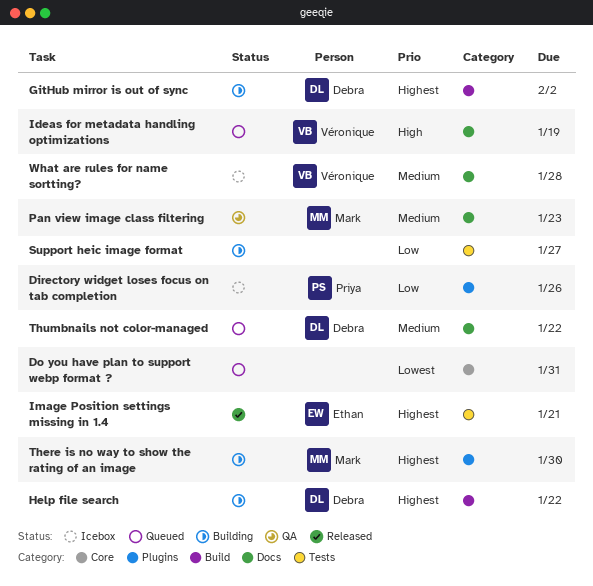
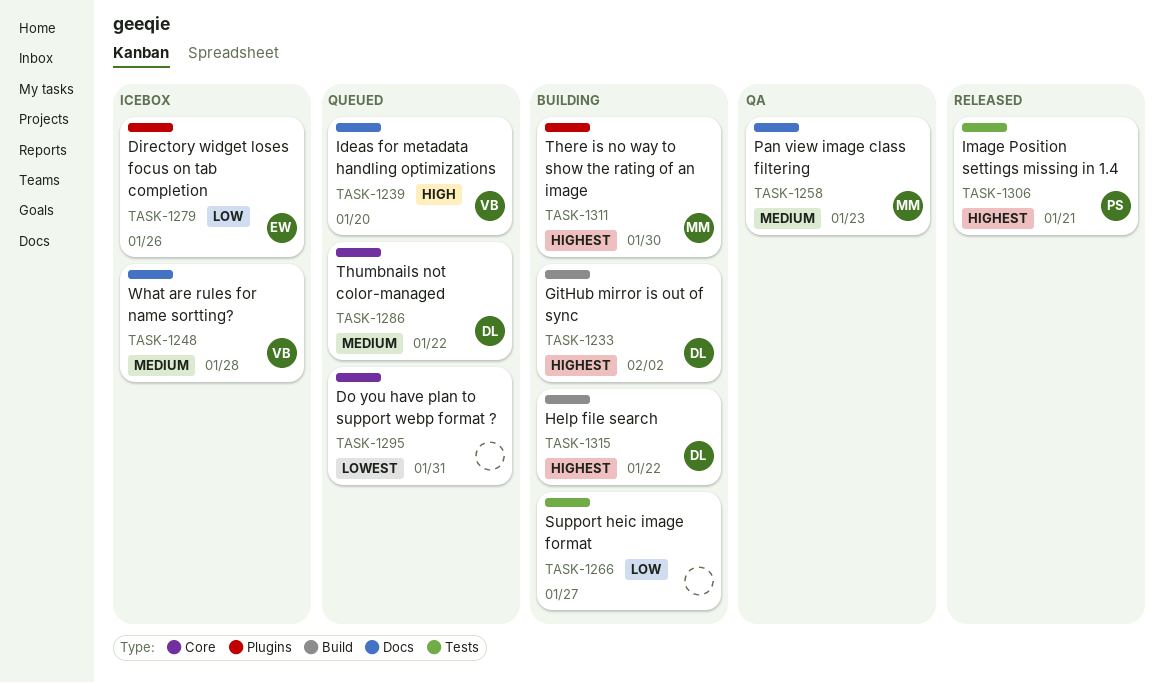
Directory widget loses focus on tab completion, owner: Priya -> Ethan
Ideas for metadata handling optimizations, due: Jan 19 -> Jan 20
Image Position settings missing in 1.4, owner: Ethan -> Priya
Thumbnails not color-managed, label: Docs -> Core

